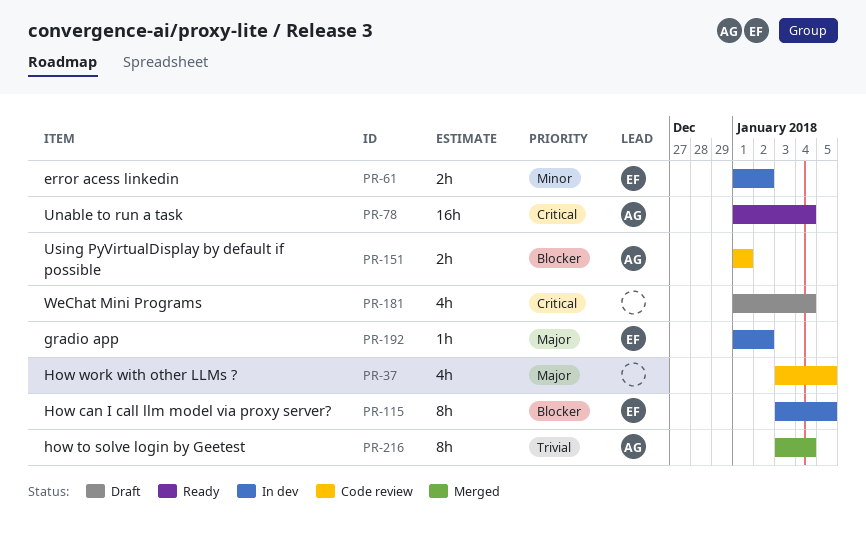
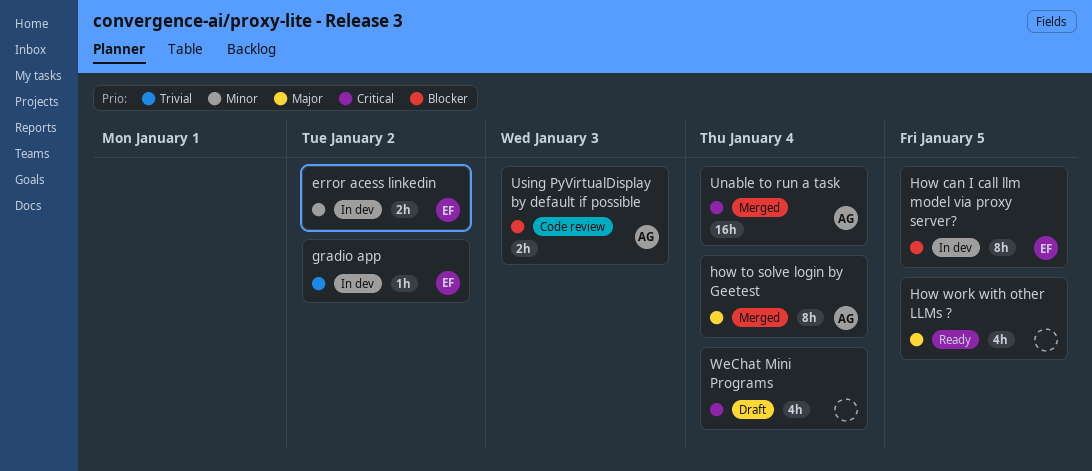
gradio app, priority: Major -> Trivial
how to solve login by Geetest, priority: Trivial -> Major
How work with other LLMs ?, status: Code review -> Ready
Unable to run a task, status: Ready -> Merged
Using PyVirtualDisplay by default if possible, due: Jan 1 -> Jan 3

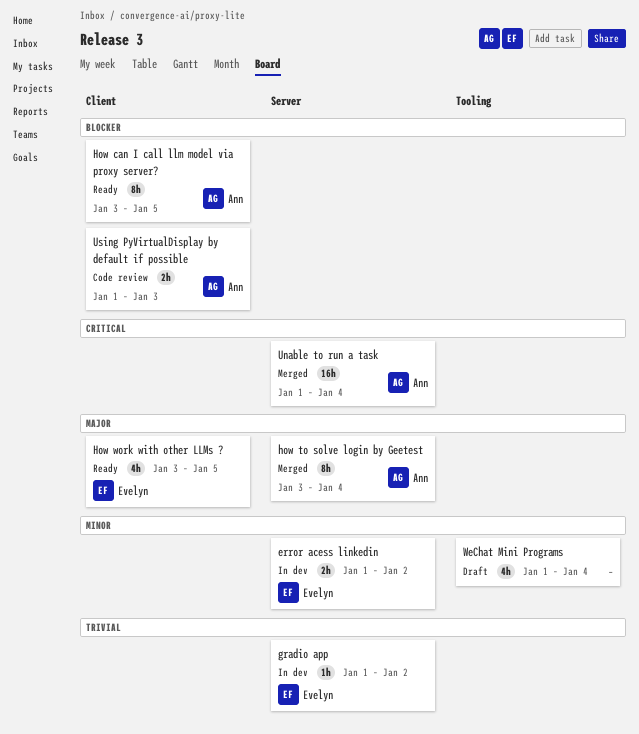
How can I call llm model via proxy server?, status: In dev -> Ready
How can I call llm model via proxy server?, owner: Evelyn -> Ann
How work with other LLMs ?, owner: none -> Evelyn
WeChat Mini Programs, priority: Critical -> Minor

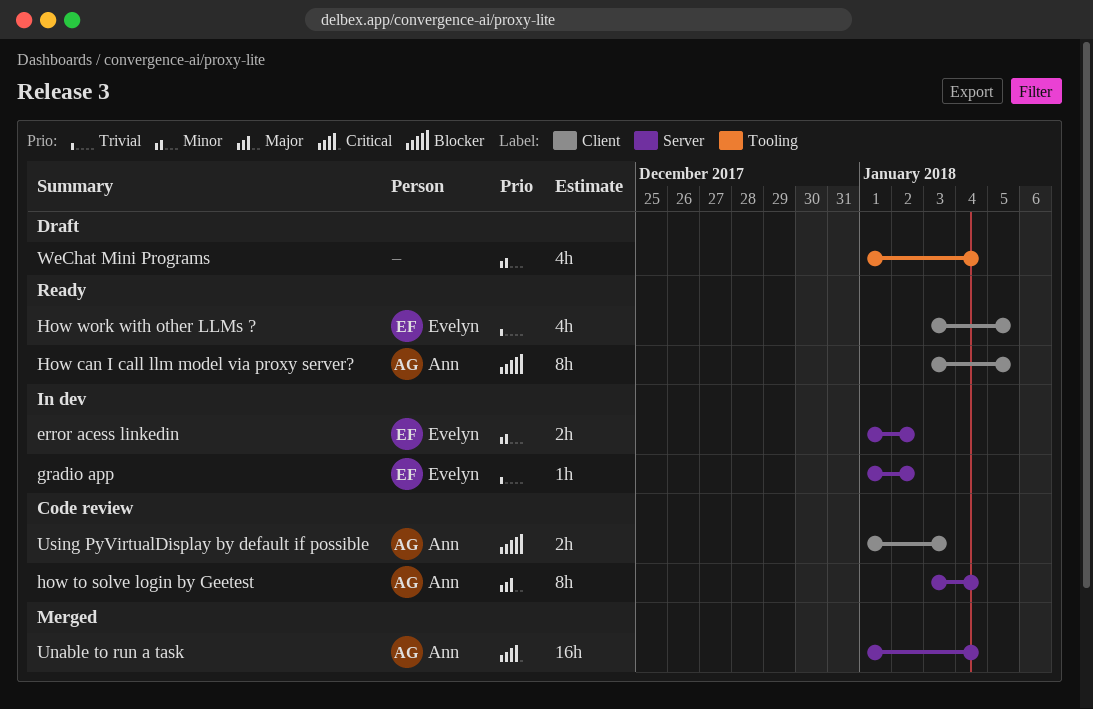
how to solve login by Geetest, status: Merged -> Code review
How work with other LLMs ?, priority: Major -> Trivial

